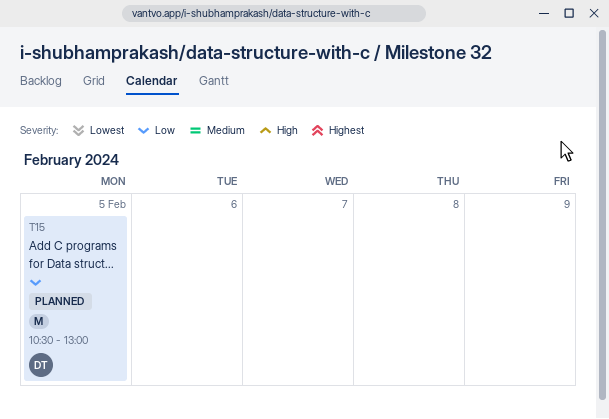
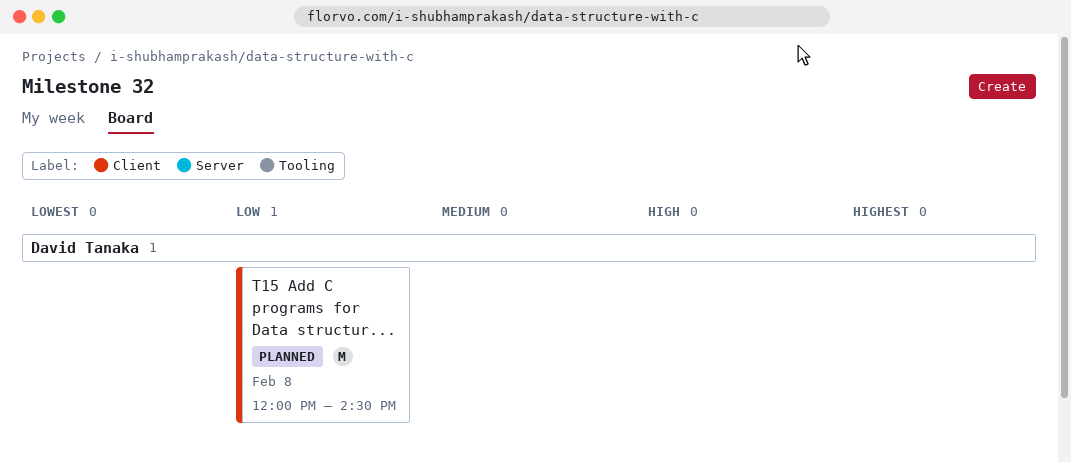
T15, day: Feb 5 -> Feb 8
T15, begins: 10:30 -> 12:00
T15, ends: 13:00 -> 14:30

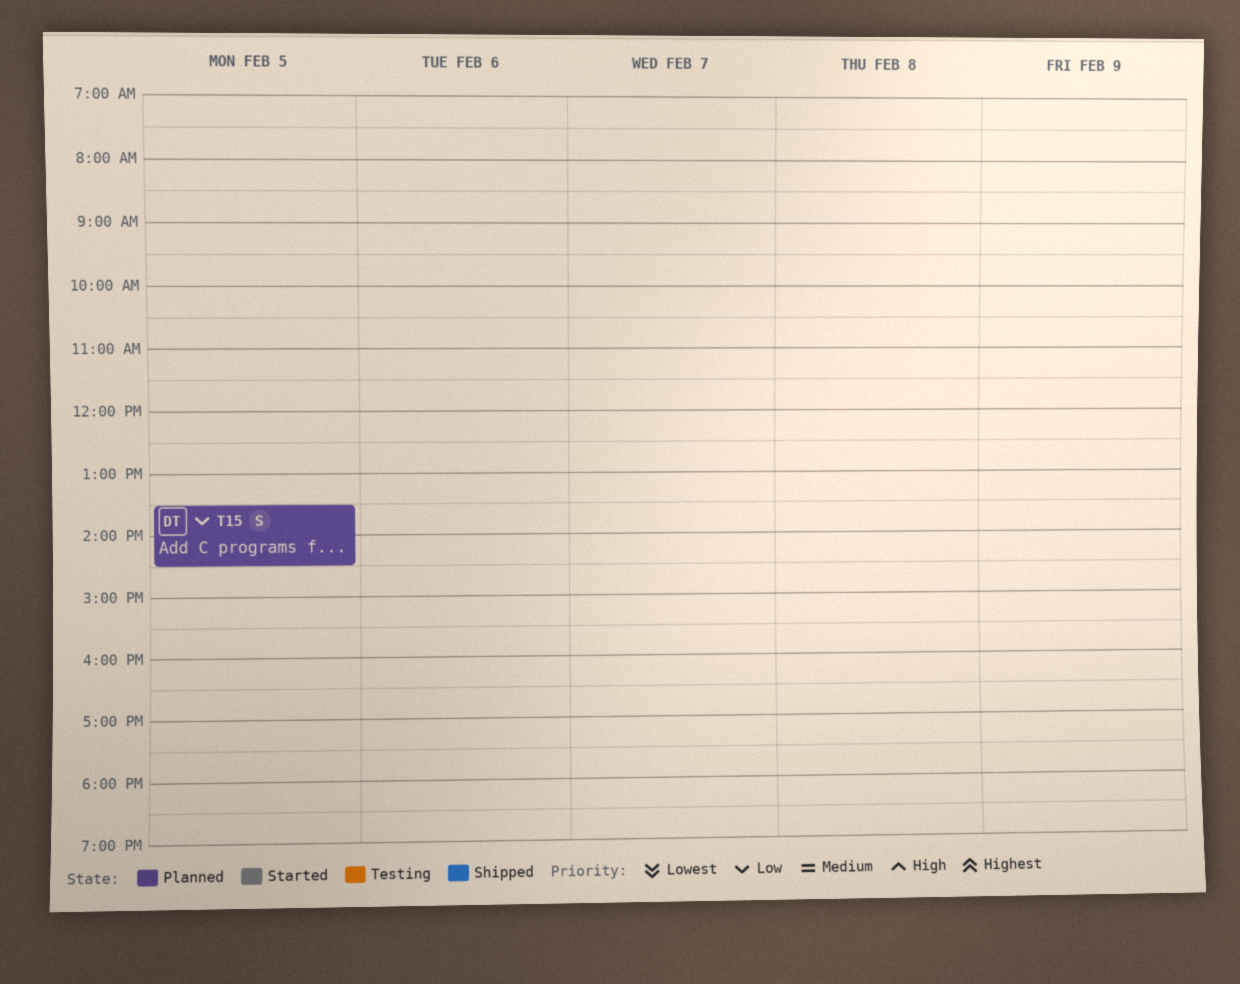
T15, estimate: M -> S
T15, day: Feb 8 -> Feb 5
T15, begins: 12:00 -> 13:30

